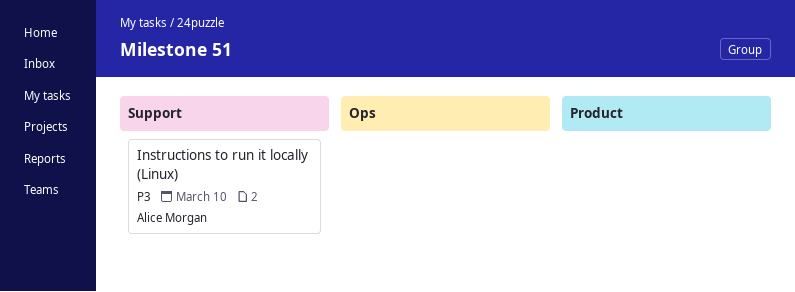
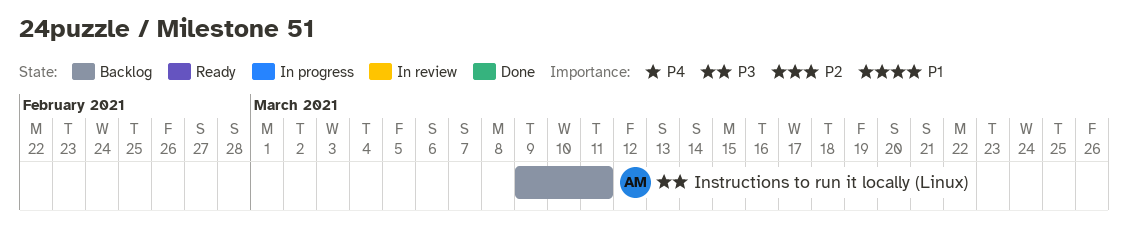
Instructions to run it locally (Linux), due: Mar 10 -> Mar 11

